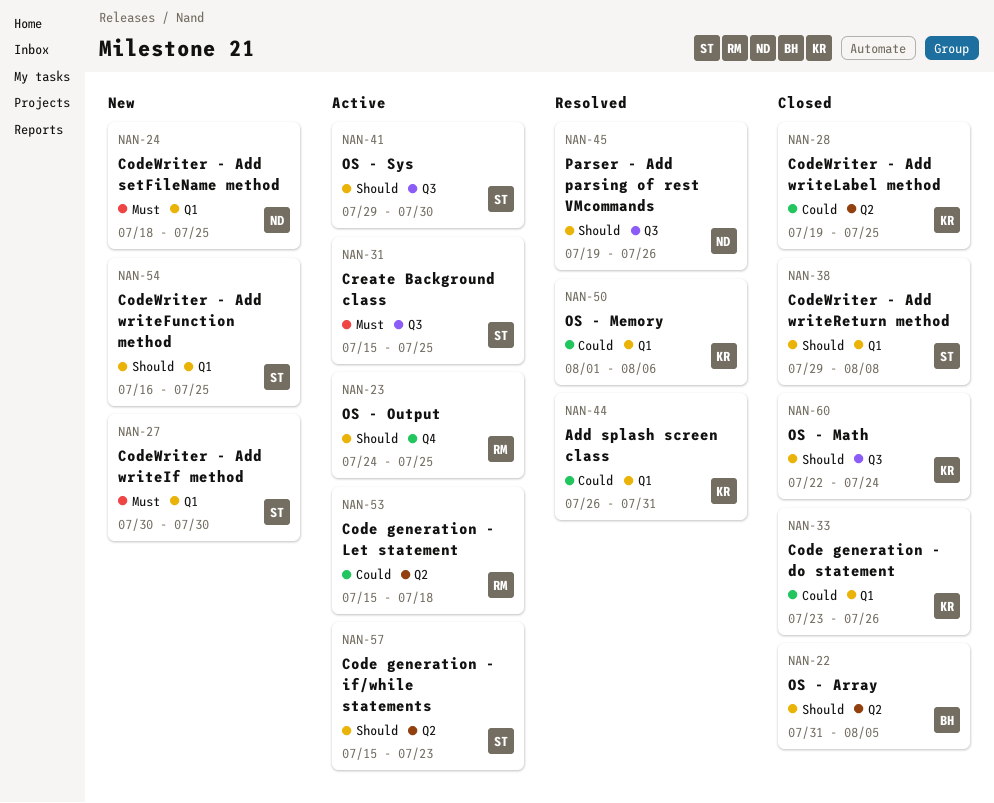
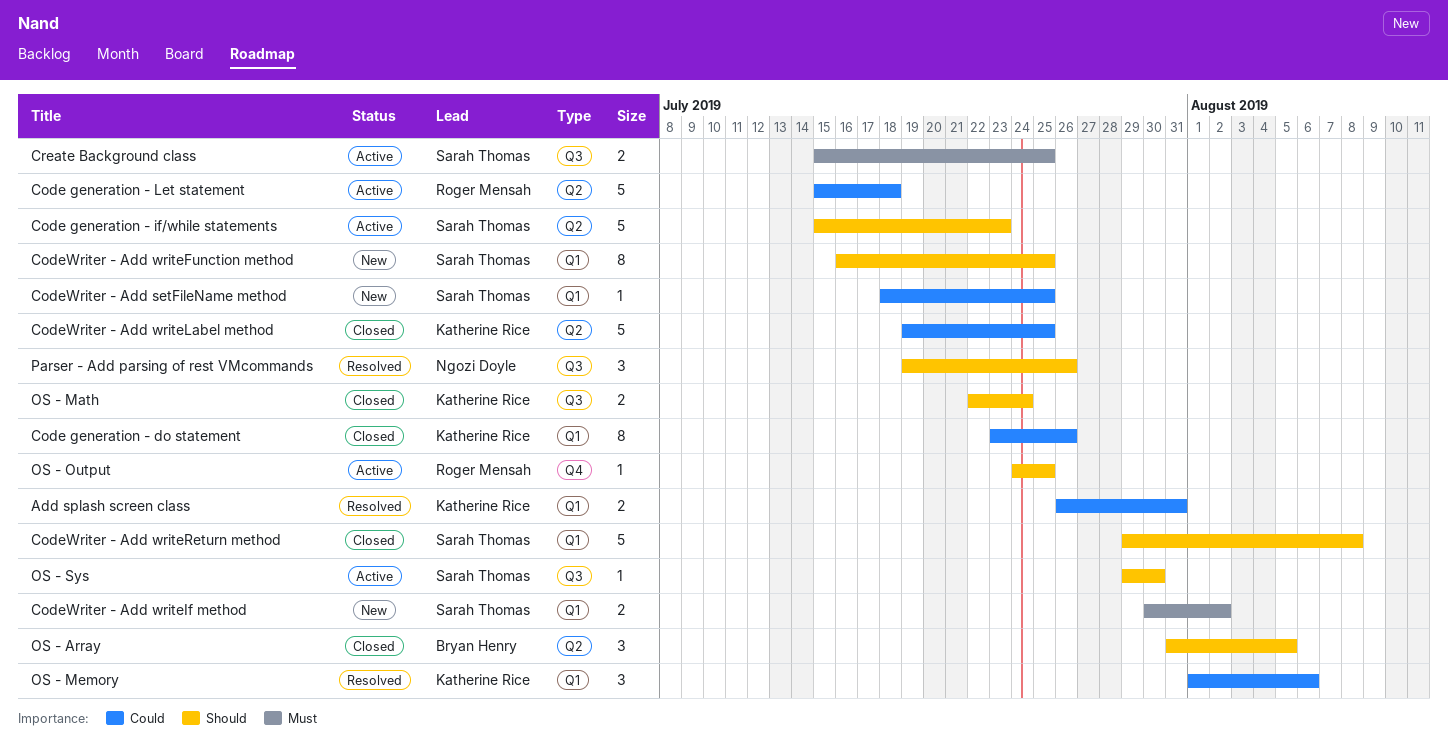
CodeWriter - Add setFileName method, owner: Ngozi Doyle -> Sarah Thomas
CodeWriter - Add setFileName method, priority: Must -> Could
CodeWriter - Add writeIf method, due: Jul 30 -> Aug 2

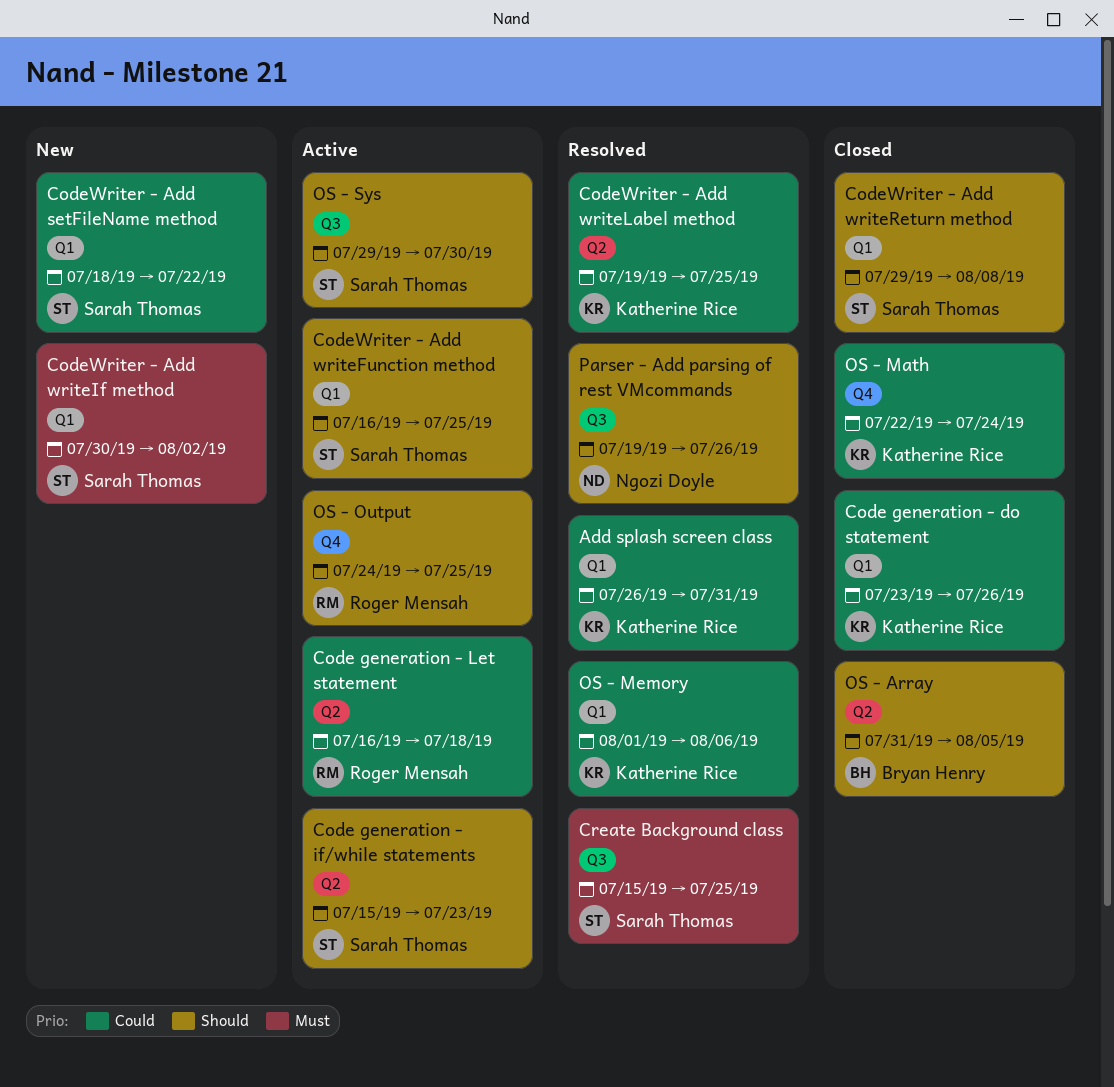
Code generation - Let statement, start: Jul 15 -> Jul 16
CodeWriter - Add setFileName method, due: Jul 25 -> Jul 22
CodeWriter - Add writeFunction method, status: New -> Active
CodeWriter - Add writeLabel method, status: Closed -> Resolved
Create Background class, status: Active -> Resolved
OS - Math, priority: Should -> Could
OS - Math, label: Q3 -> Q4

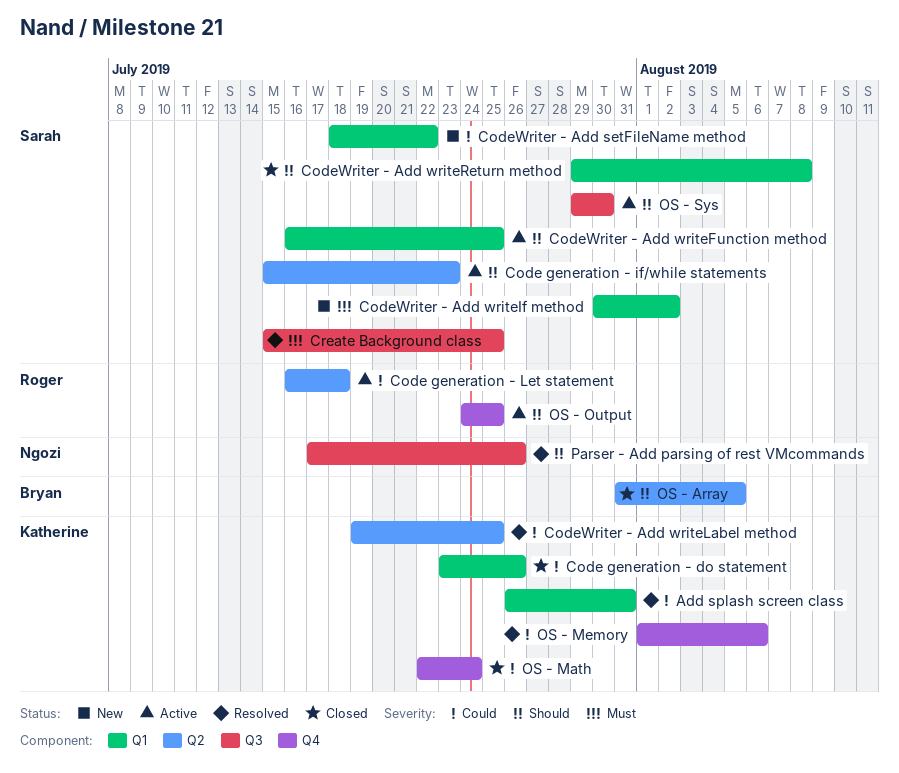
OS - Memory, label: Q1 -> Q4
Parser - Add parsing of rest VMcommands, start: Jul 19 -> Jul 17

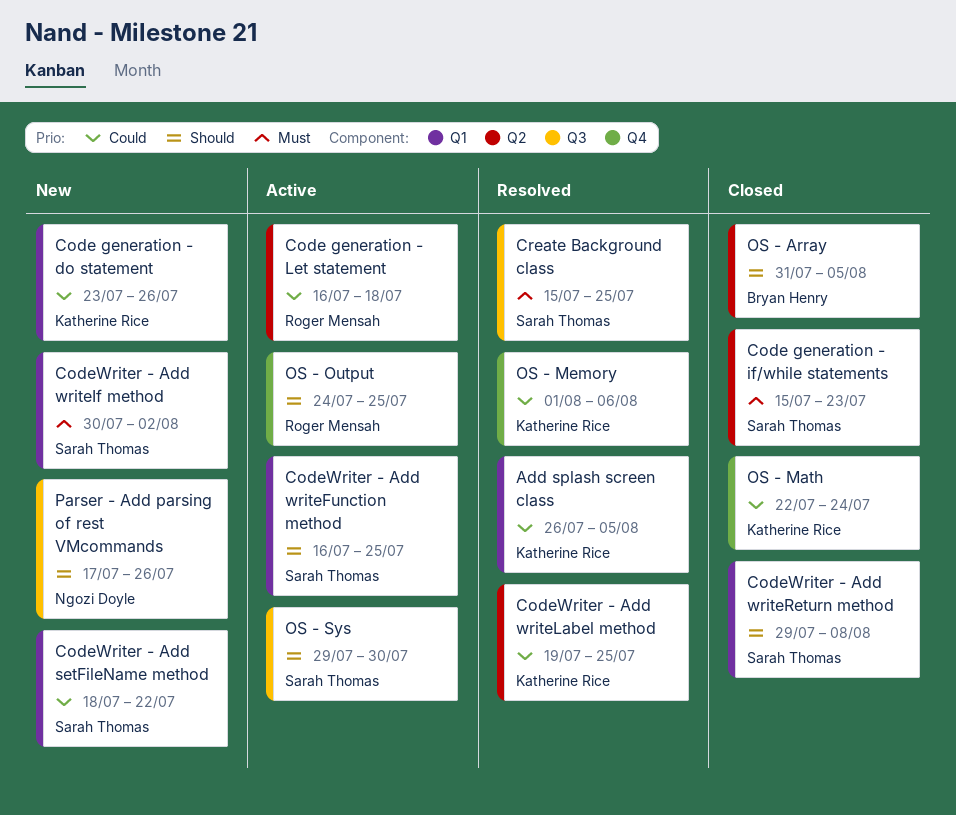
Add splash screen class, due: Jul 31 -> Aug 5
Code generation - do statement, status: Closed -> New
Code generation - if/while statements, status: Active -> Closed
Code generation - if/while statements, priority: Should -> Must
Parser - Add parsing of rest VMcommands, status: Resolved -> New

